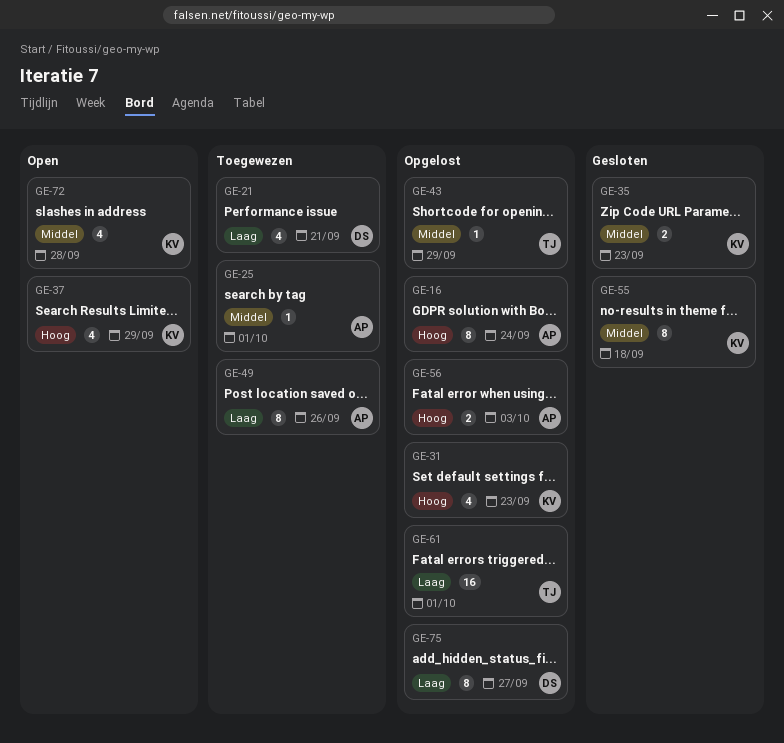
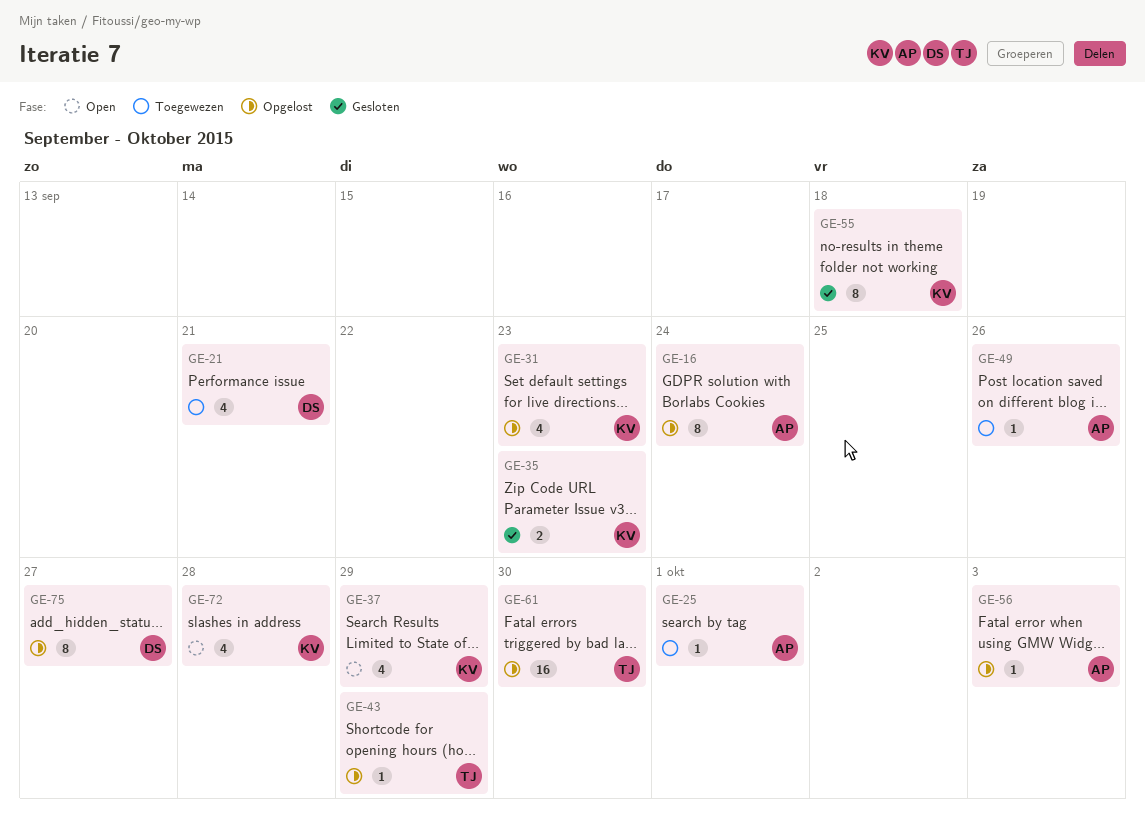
GE-49, estimate: 8 -> 1
GE-56, estimate: 2 -> 1
GE-61, due: Oct 1 -> Sep 30

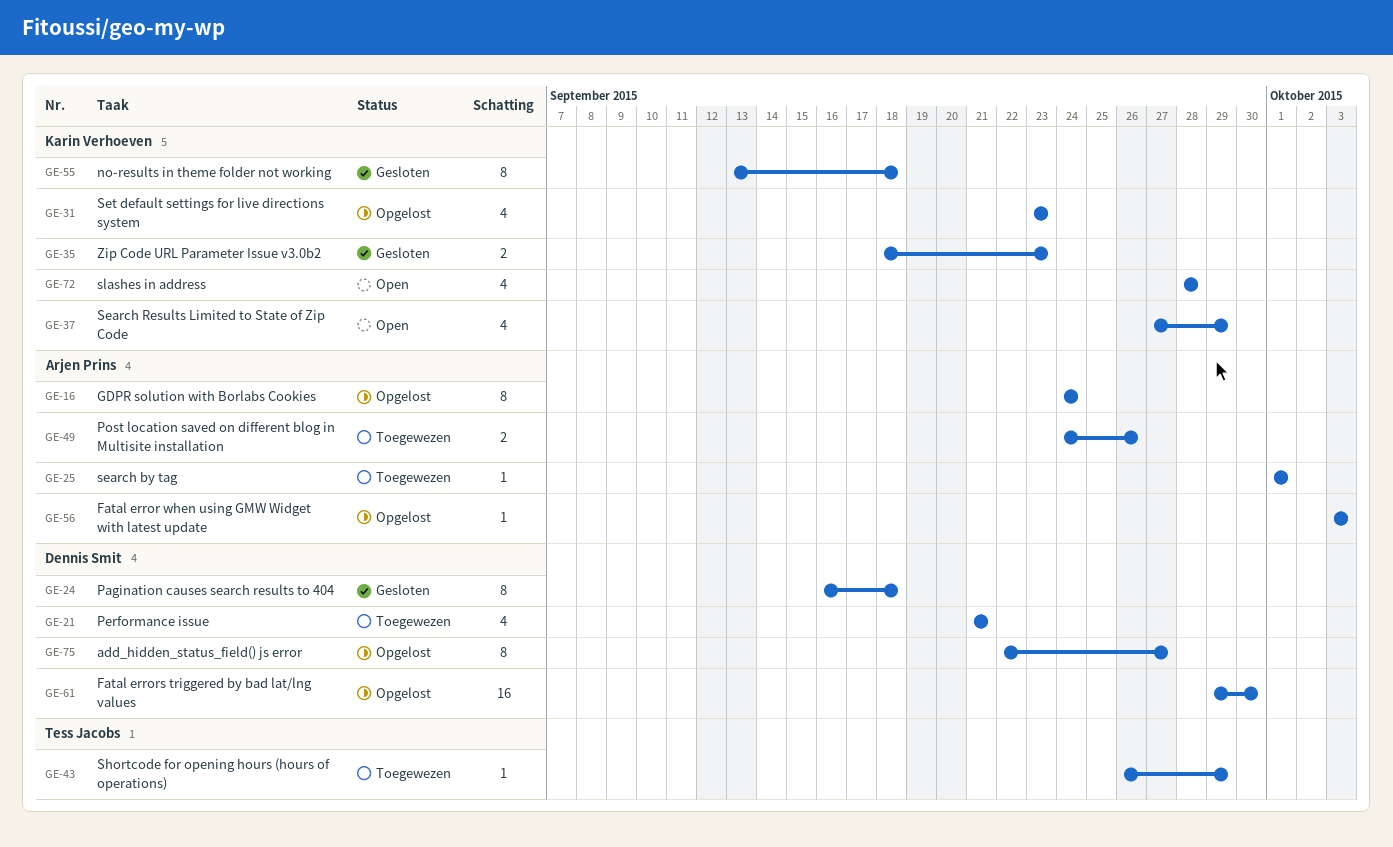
GE-24: none -> present
GE-43, status: Opgelost -> Toegewezen
GE-49, estimate: 1 -> 2
GE-61, owner: Tess Jacobs -> Dennis Smit

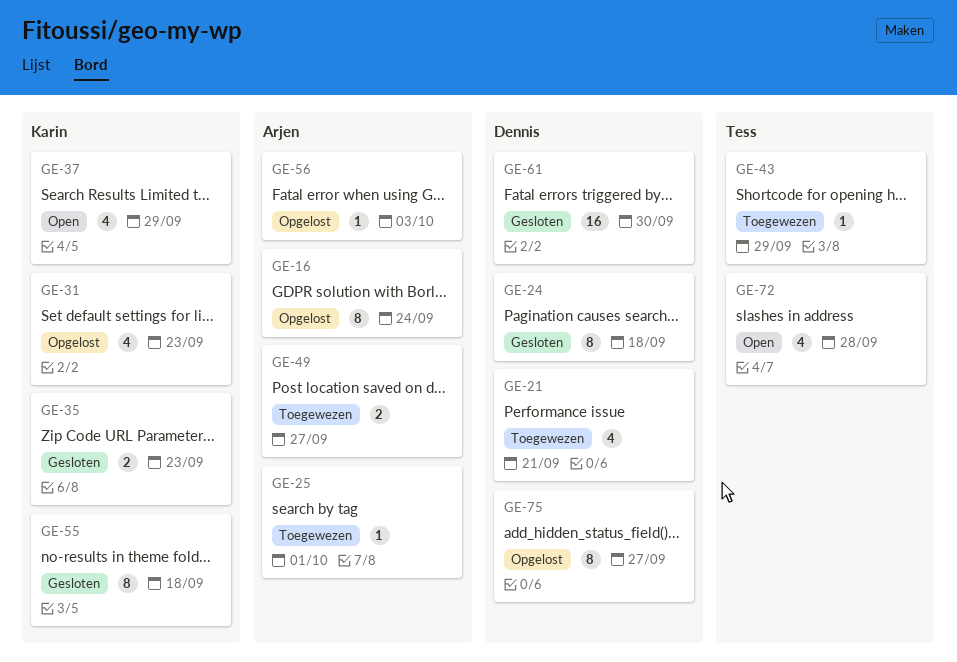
GE-49, due: Sep 26 -> Sep 27
GE-61, status: Opgelost -> Gesloten
GE-72, owner: Karin Verhoeven -> Tess Jacobs

